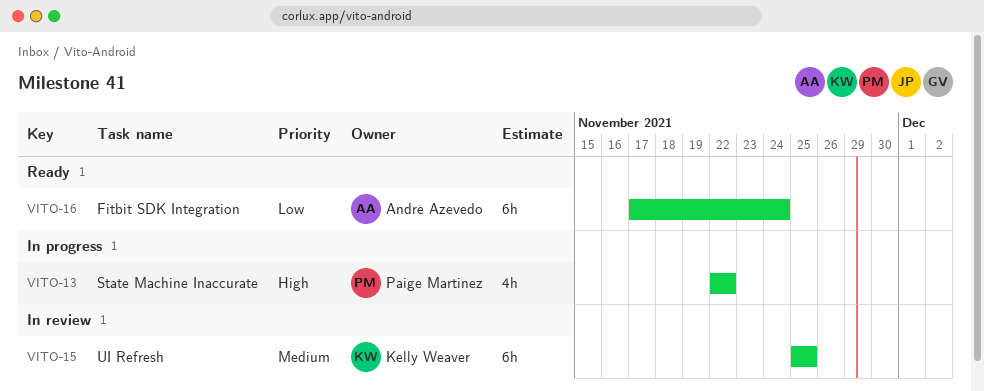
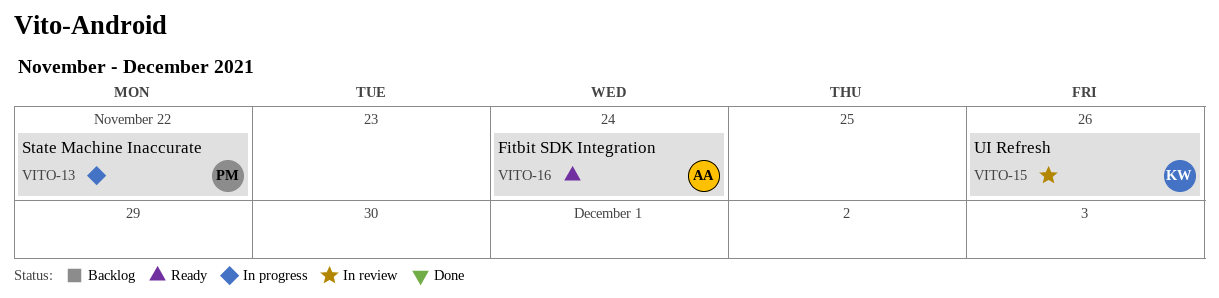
VITO-15, due: Nov 25 -> Nov 26

